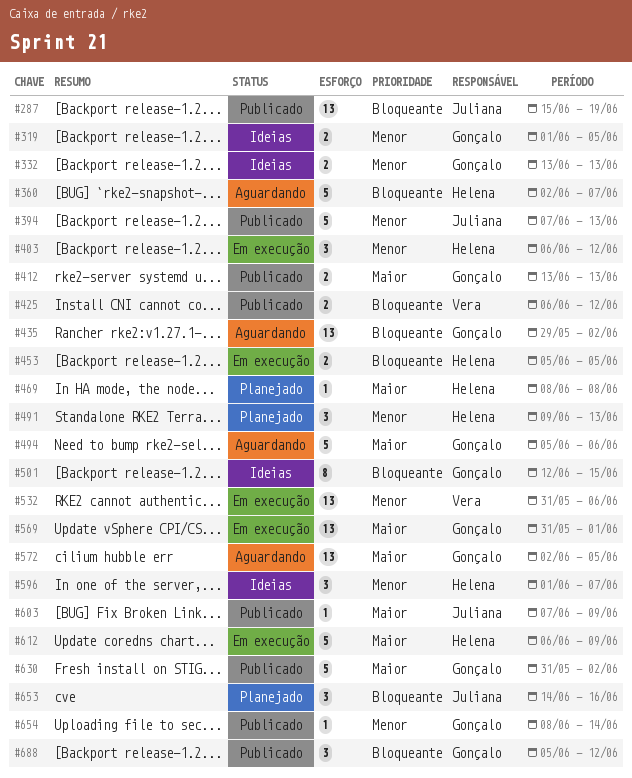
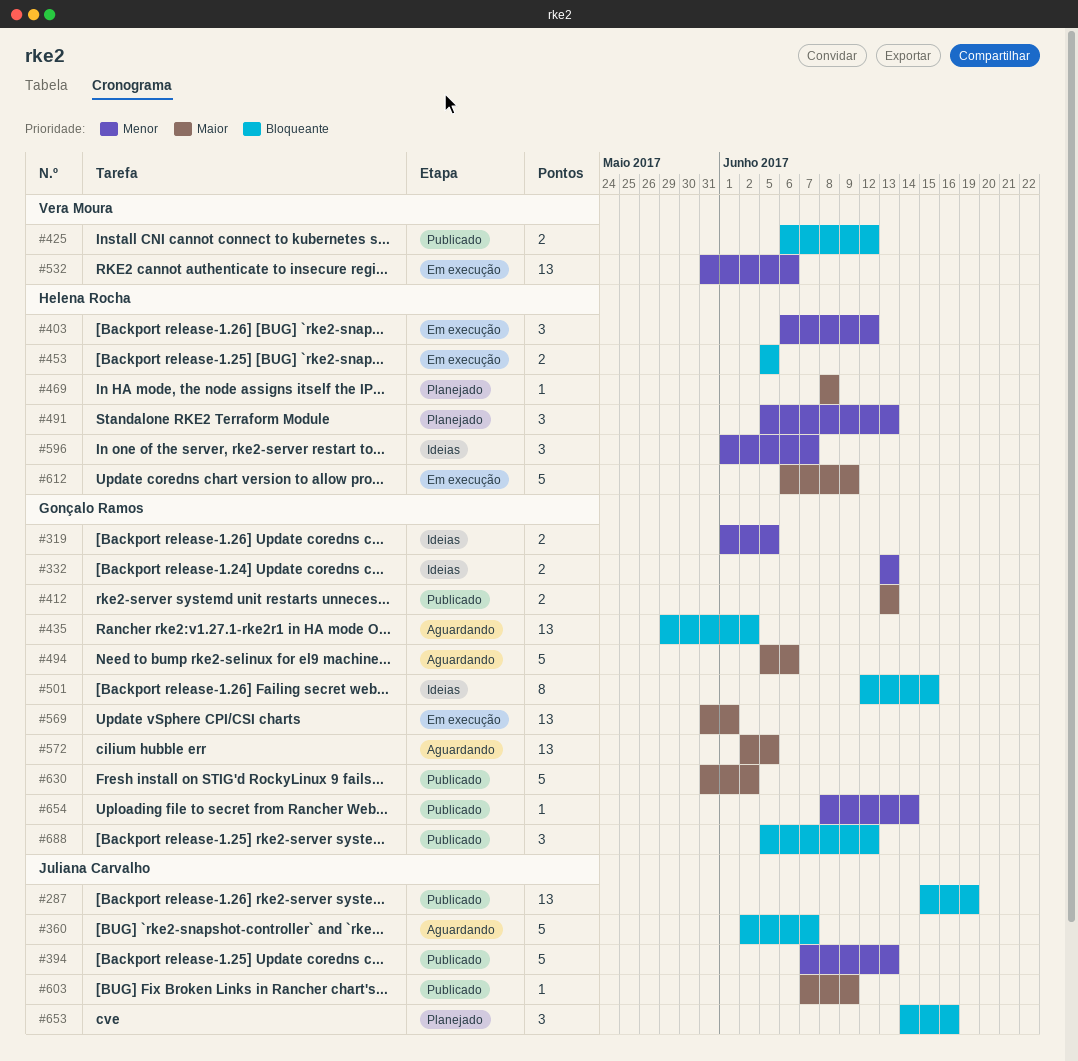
#360, owner: Helena Rocha -> Juliana Carvalho
#491, start: Jun 9 -> Jun 5

